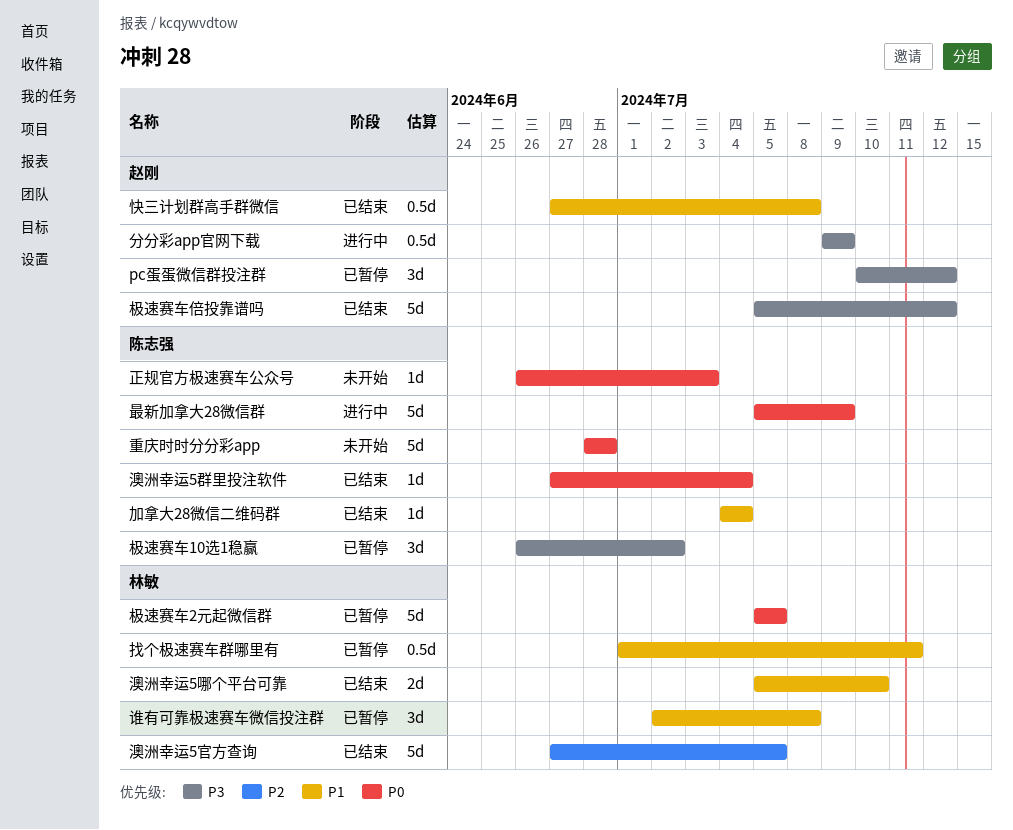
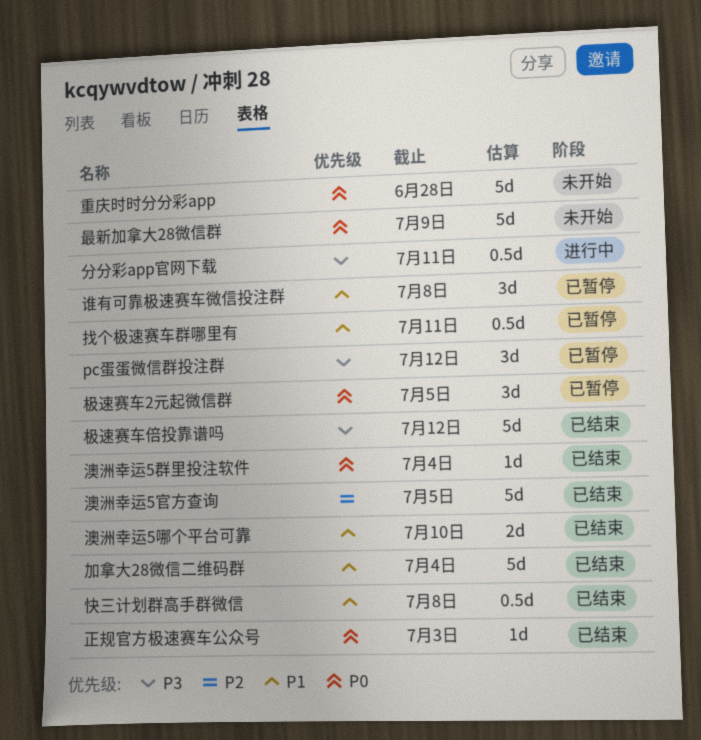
分分彩app官网下载, due: Jul 9 -> Jul 11
加拿大28微信二维码群, estimate: 1d -> 5d
最新加拿大28微信群, status: 进行中 -> 未开始
极速赛车10选1稳赢: present -> none
极速赛车2元起微信群, estimate: 5d -> 3d
正规官方极速赛车公众号, status: 未开始 -> 已结束

